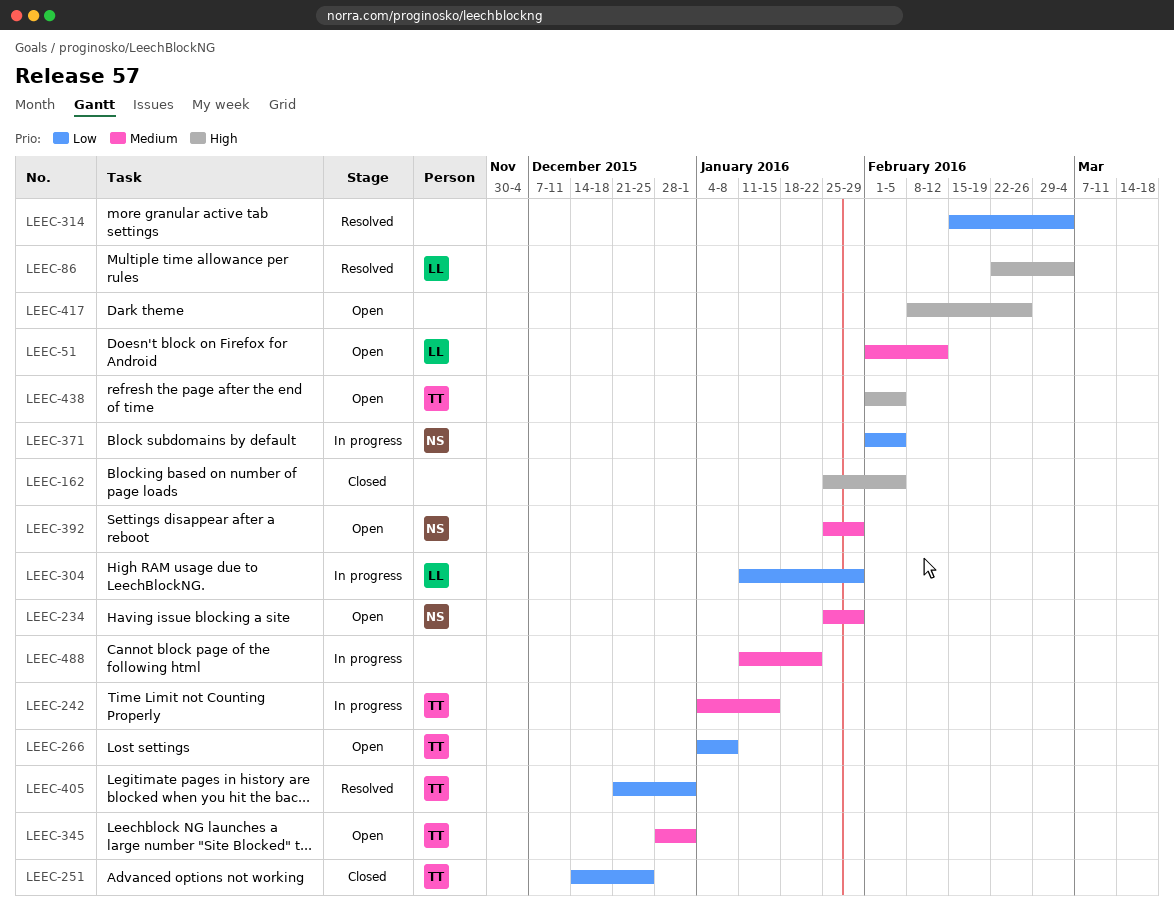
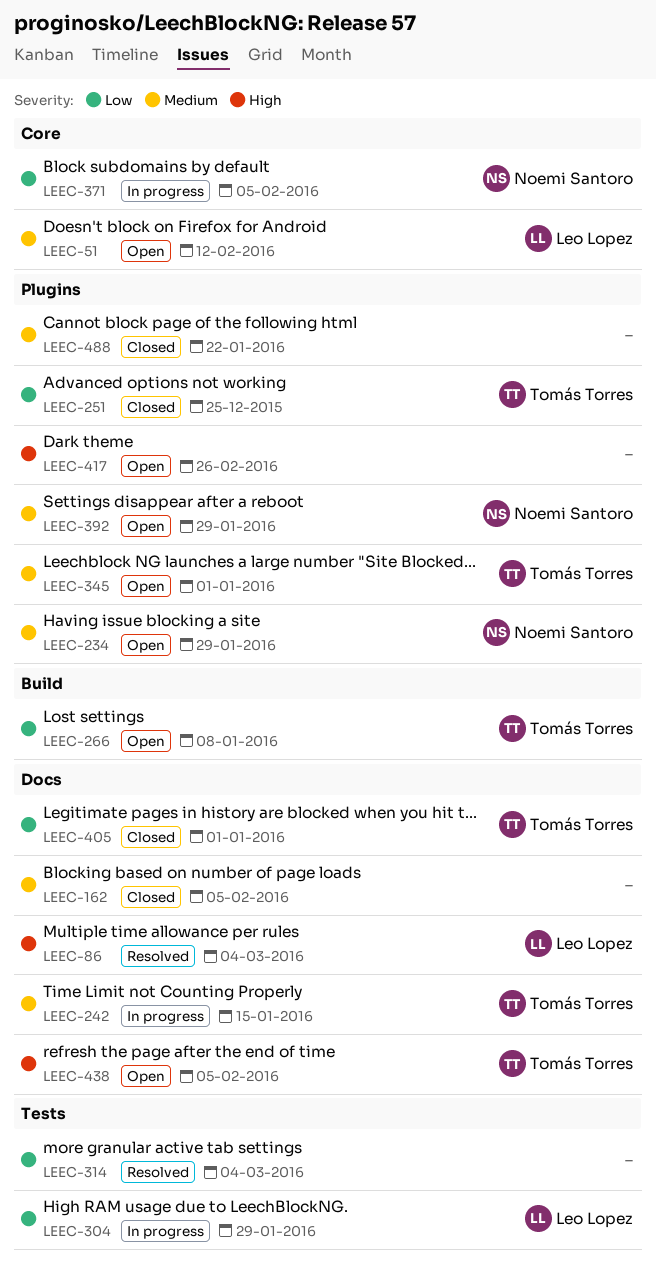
LEEC-162, priority: High -> Medium
LEEC-405, status: Resolved -> Closed
LEEC-488, status: In progress -> Closed

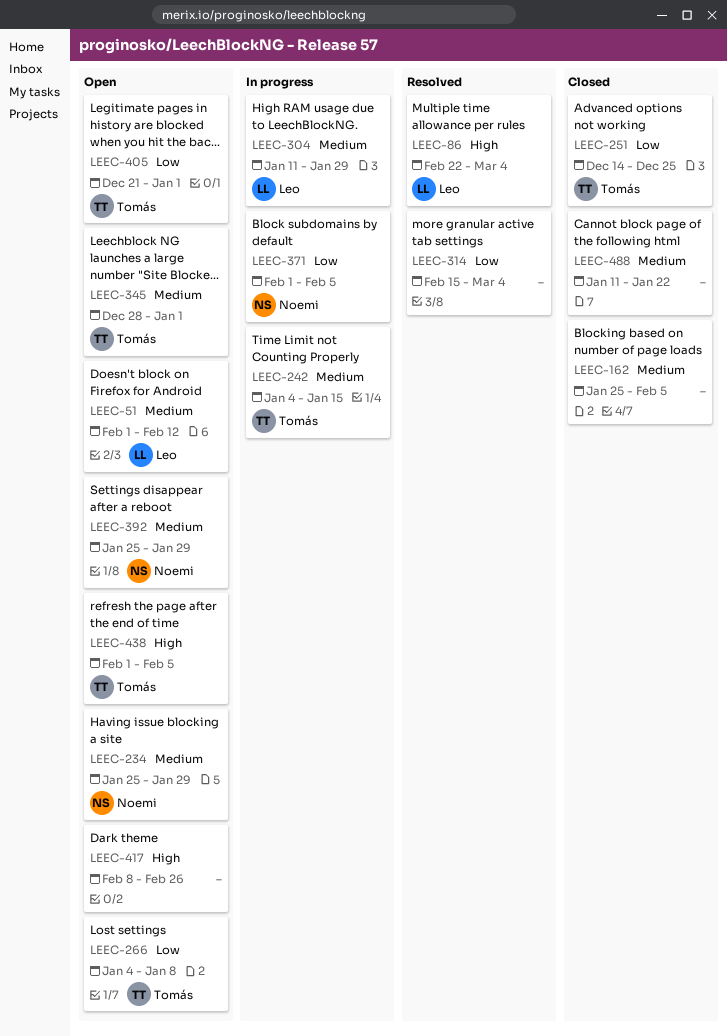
LEEC-304, priority: Low -> Medium
LEEC-405, status: Closed -> Open

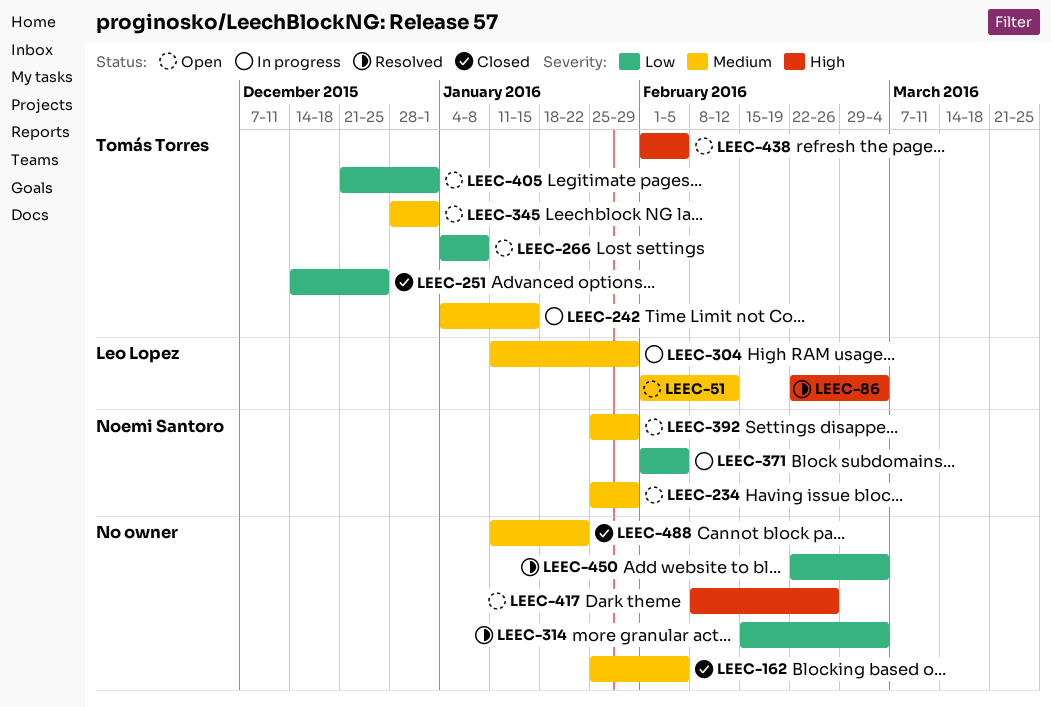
LEEC-450: none -> present

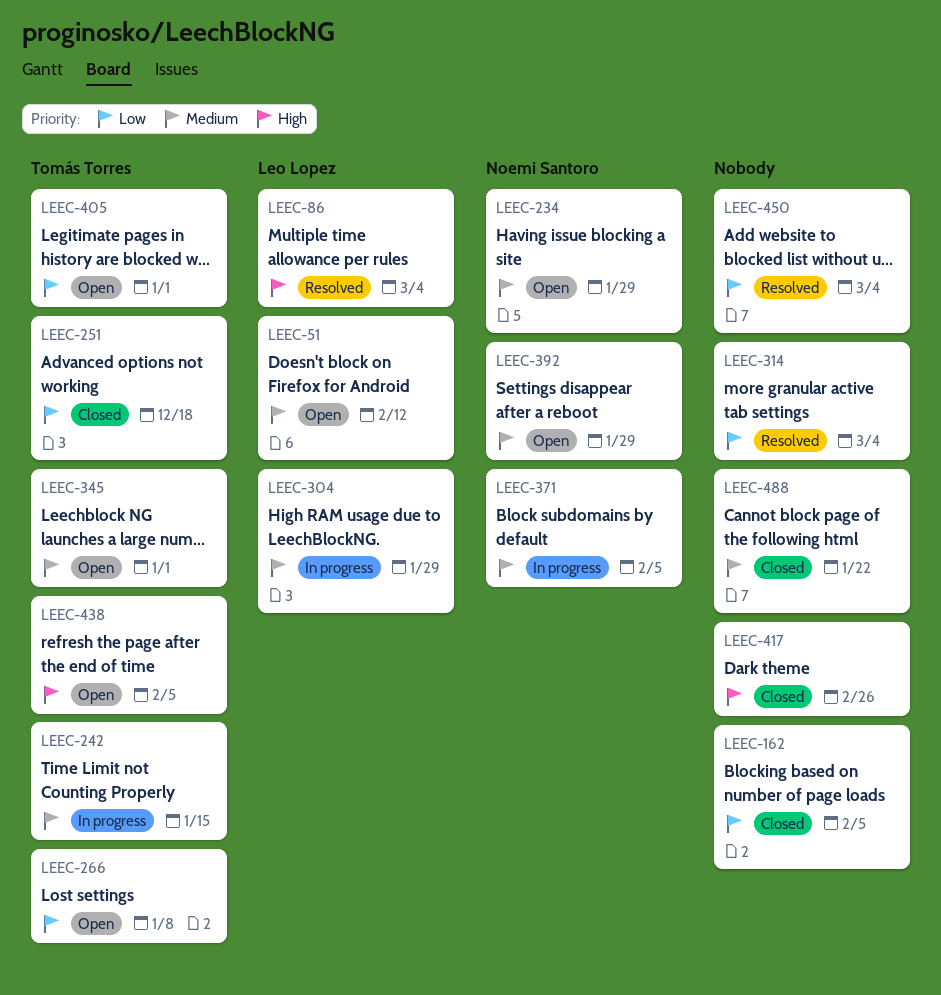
LEEC-162, priority: Medium -> Low
LEEC-251, due: Dec 25 -> Dec 18
LEEC-371, priority: Low -> Medium
LEEC-417, status: Open -> Closed

